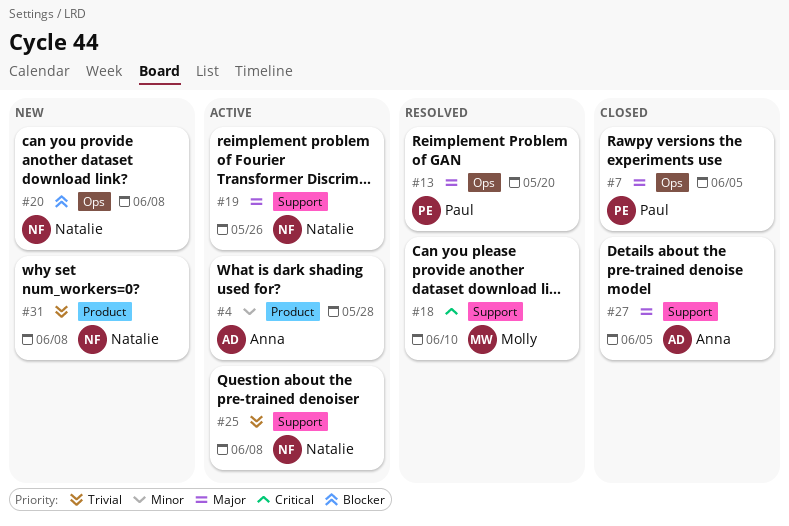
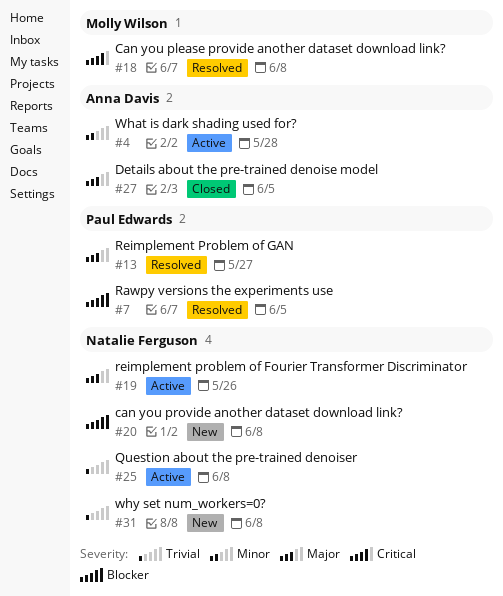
#7, status: Closed -> Resolved
#7, priority: Major -> Blocker
#13, due: May 20 -> May 27
#18, due: Jun 10 -> Jun 8

